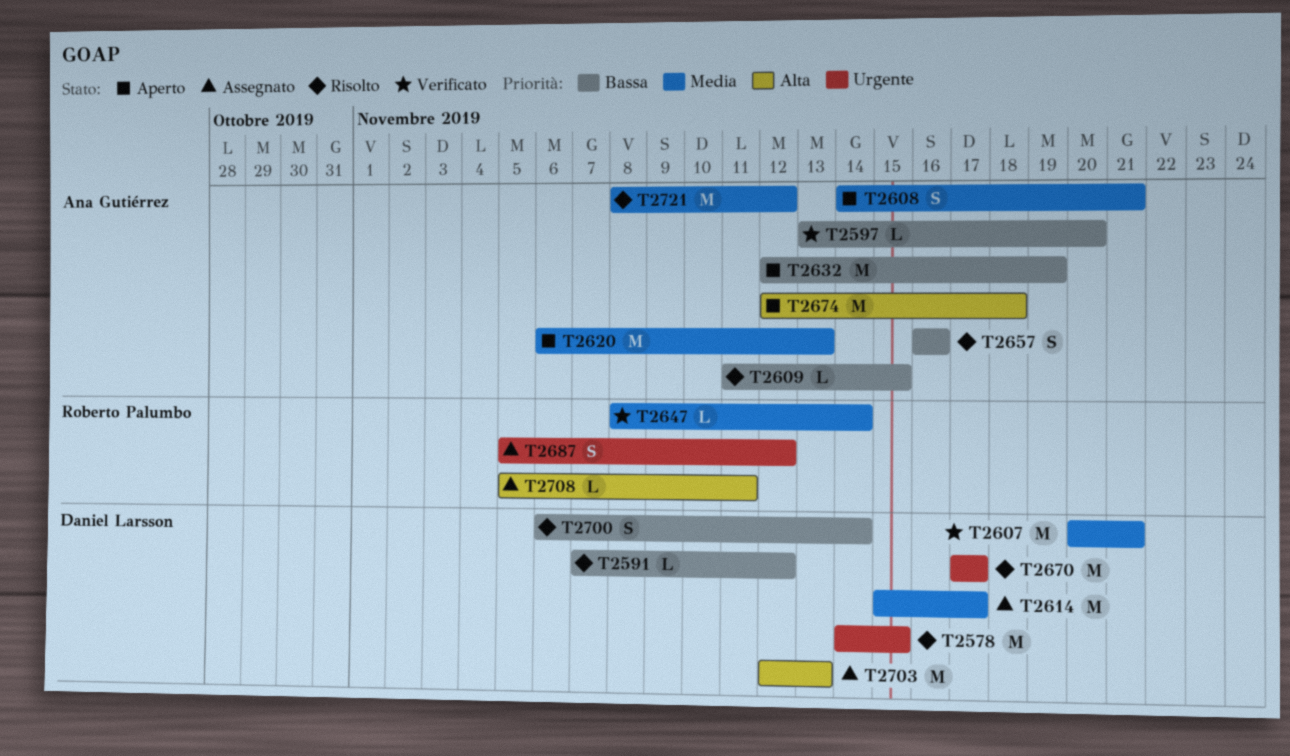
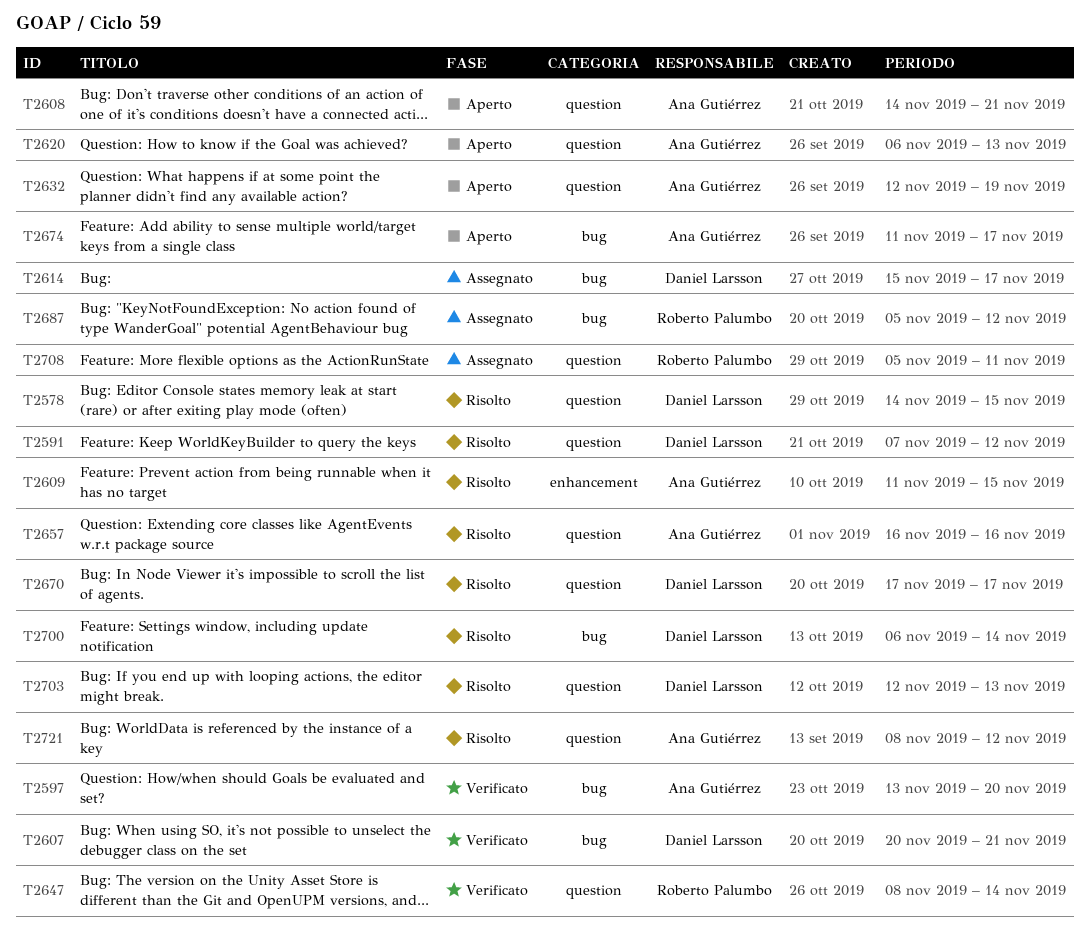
T2674, start: Nov 12 -> Nov 11
T2674, due: Nov 18 -> Nov 17
T2703, status: Assegnato -> Risolto

